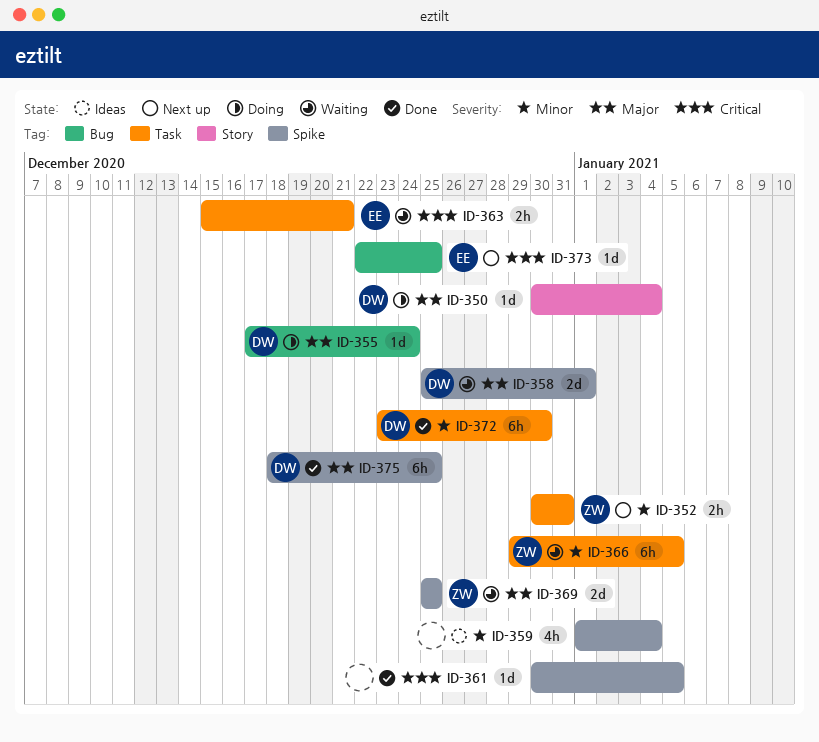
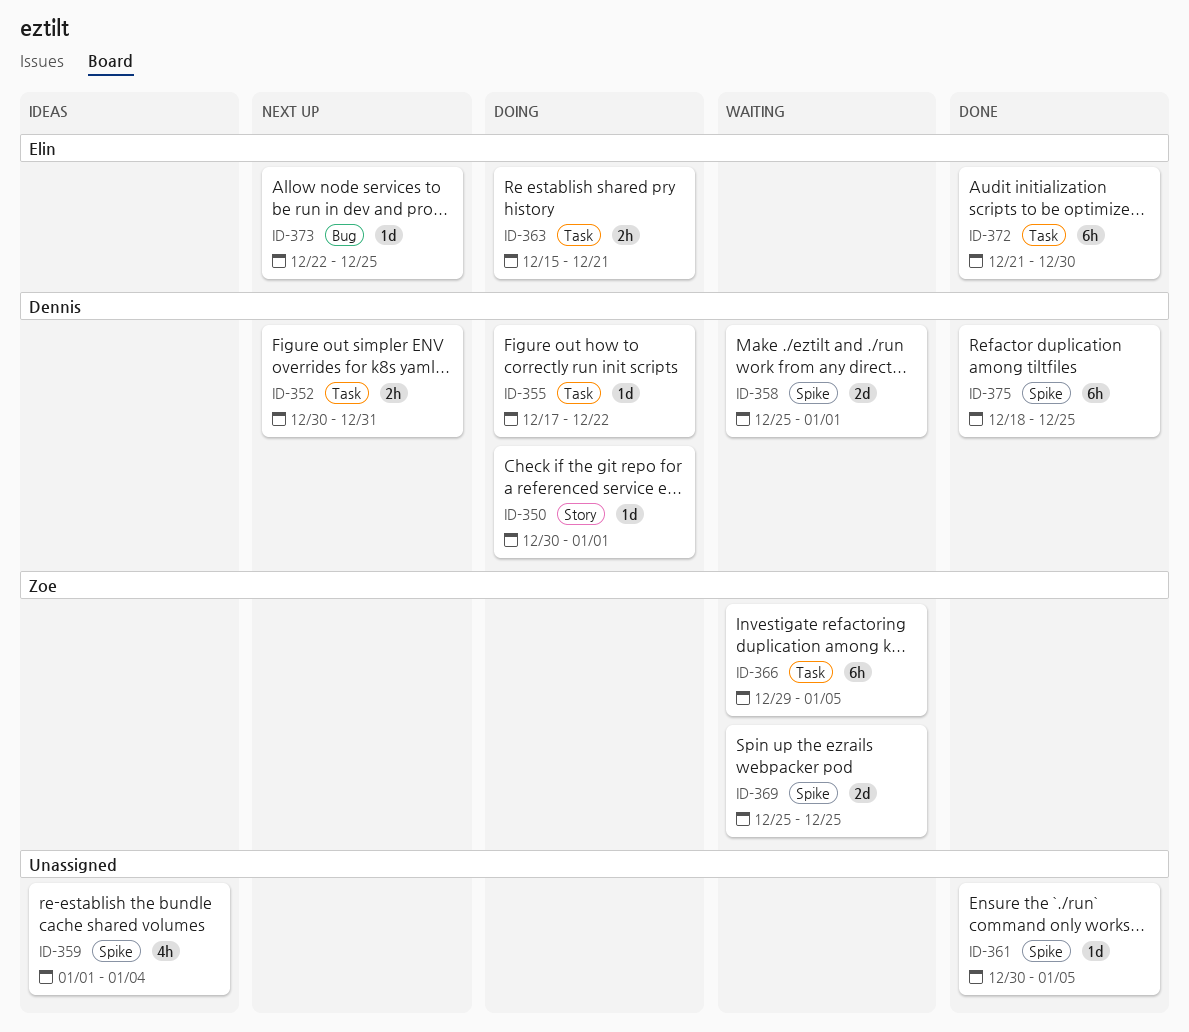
ID-350, due: Jan 4 -> Jan 1
ID-352, owner: Zoe -> Dennis
ID-355, label: Bug -> Task
ID-355, due: Dec 24 -> Dec 22
ID-363, status: Waiting -> Doing
ID-372, owner: Dennis -> Elin
ID-372, start: Dec 23 -> Dec 21

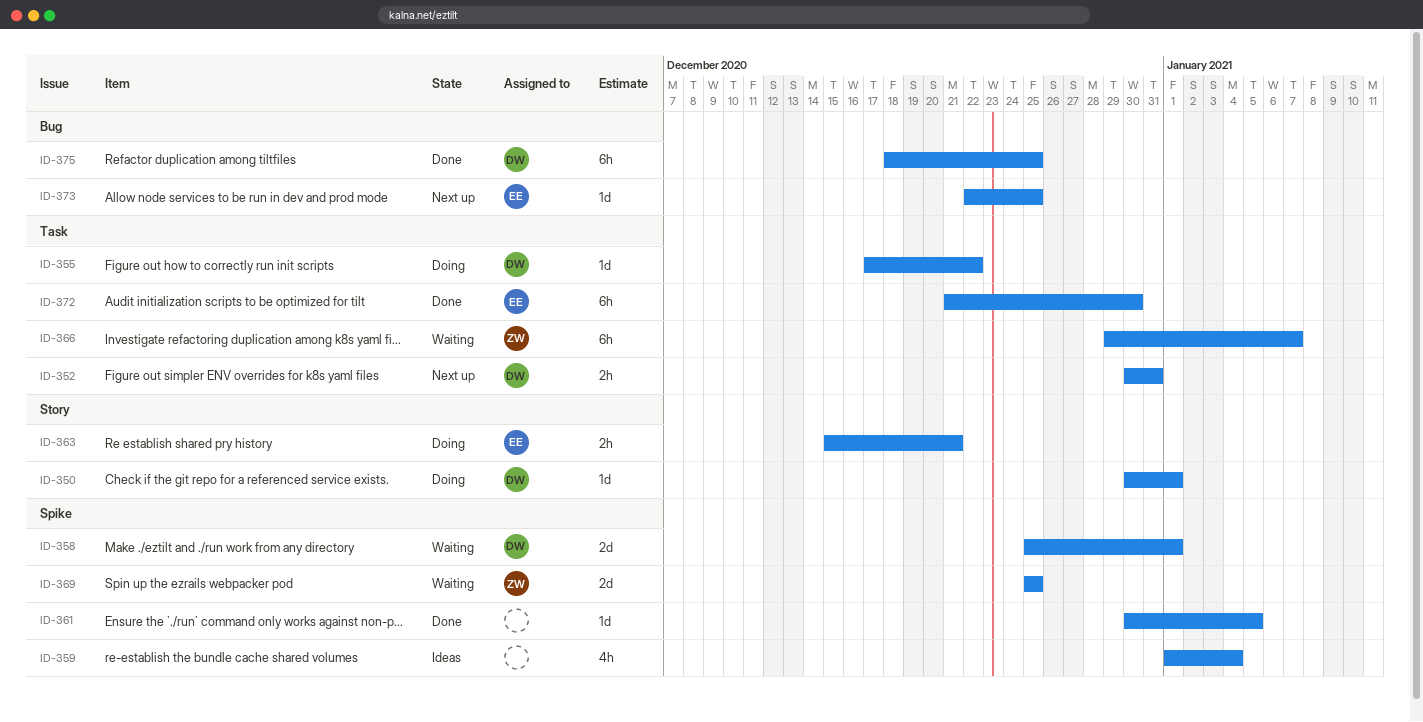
ID-363, label: Task -> Story
ID-366, due: Jan 5 -> Jan 7
ID-375, label: Spike -> Bug

